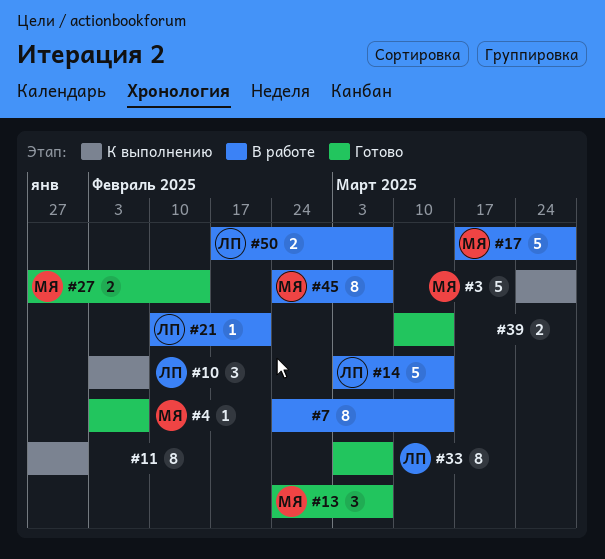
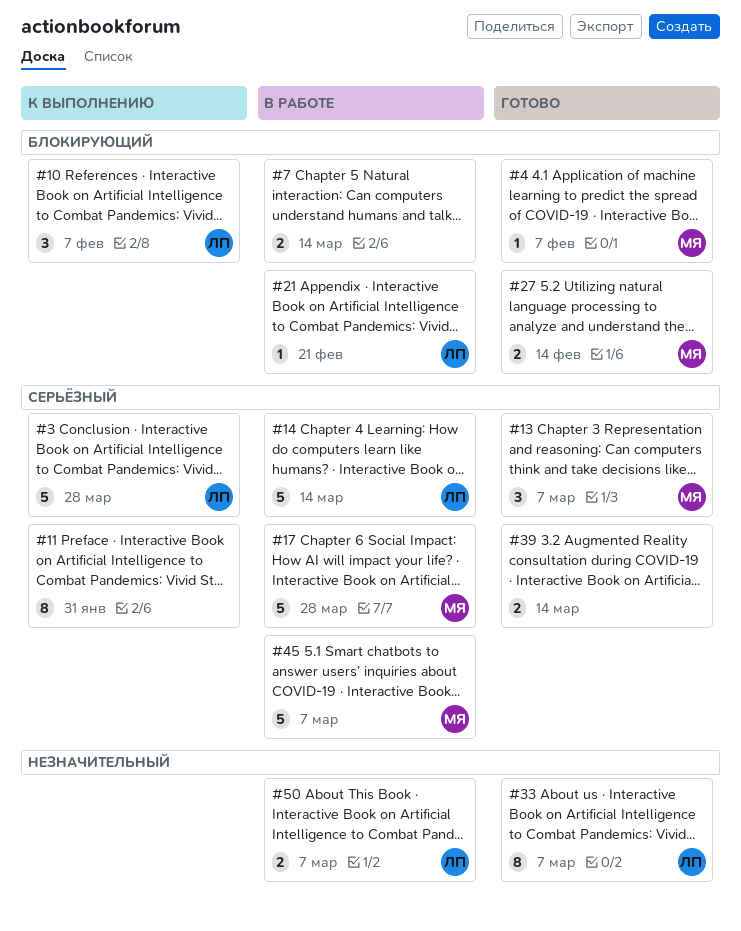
#3, owner: МЯ -> ЛП
#7, estimate: 8 -> 2
#45, estimate: 8 -> 5

